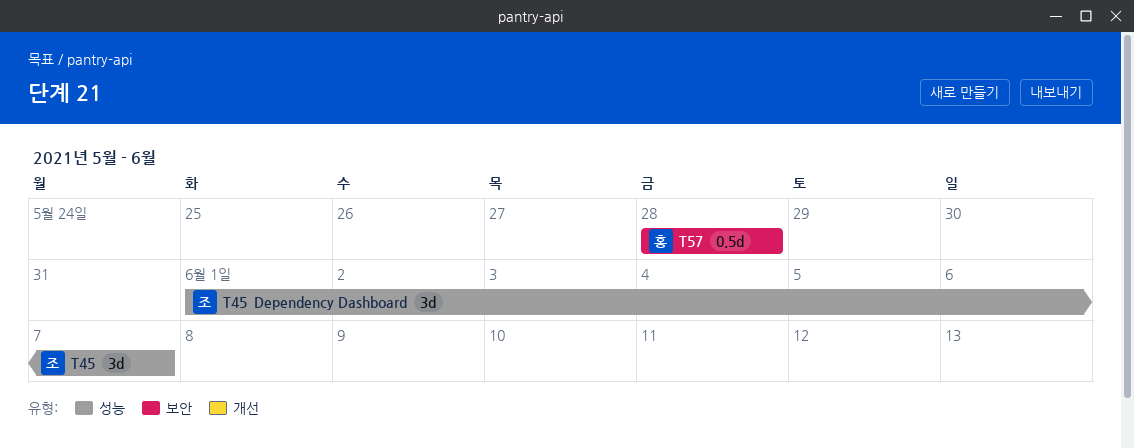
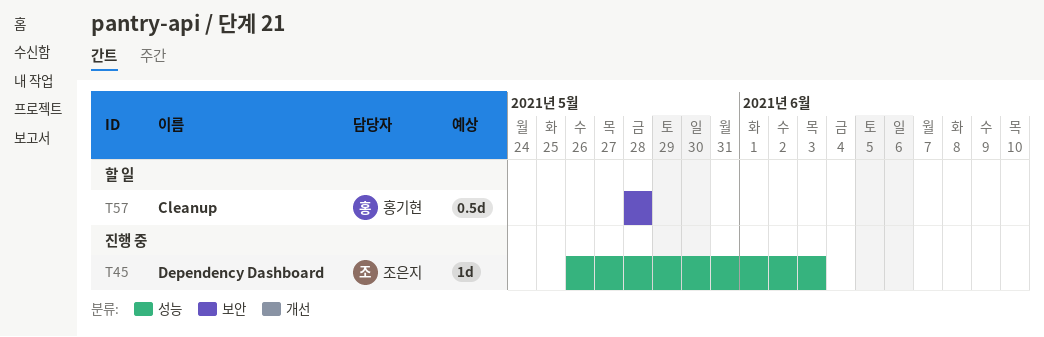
T45, estimate: 3d -> 1d
T45, start: Jun 1 -> May 26
T45, due: Jun 7 -> Jun 3

